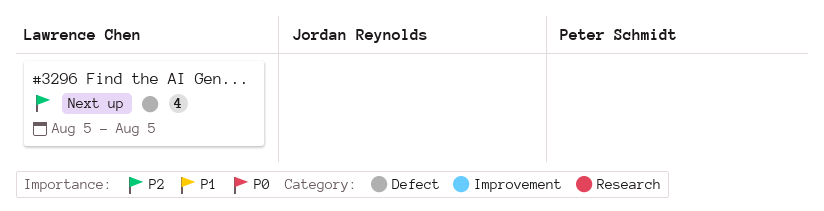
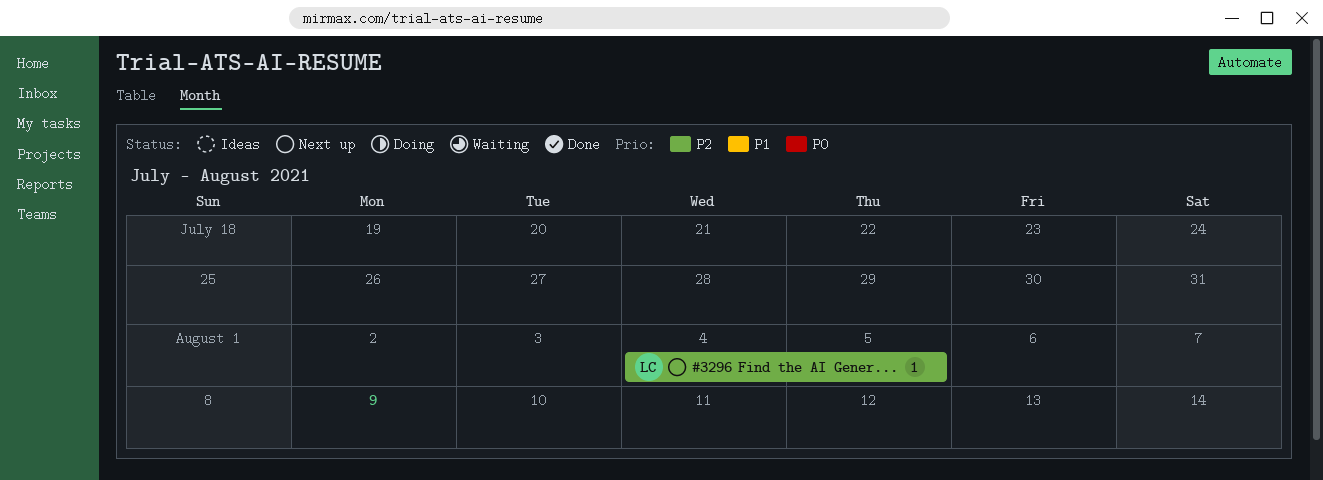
#3296, estimate: 4 -> 1
#3296, start: Aug 5 -> Aug 4

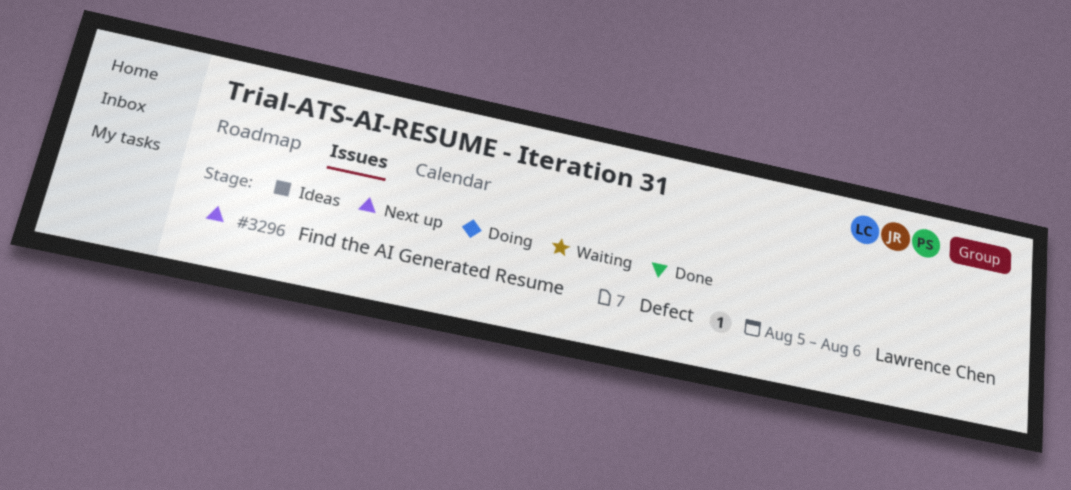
#3296, start: Aug 4 -> Aug 5
#3296, due: Aug 5 -> Aug 6

